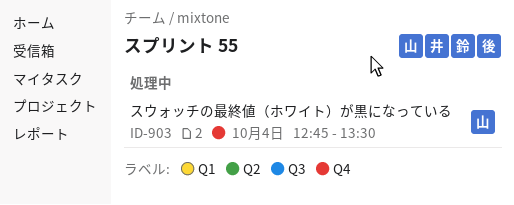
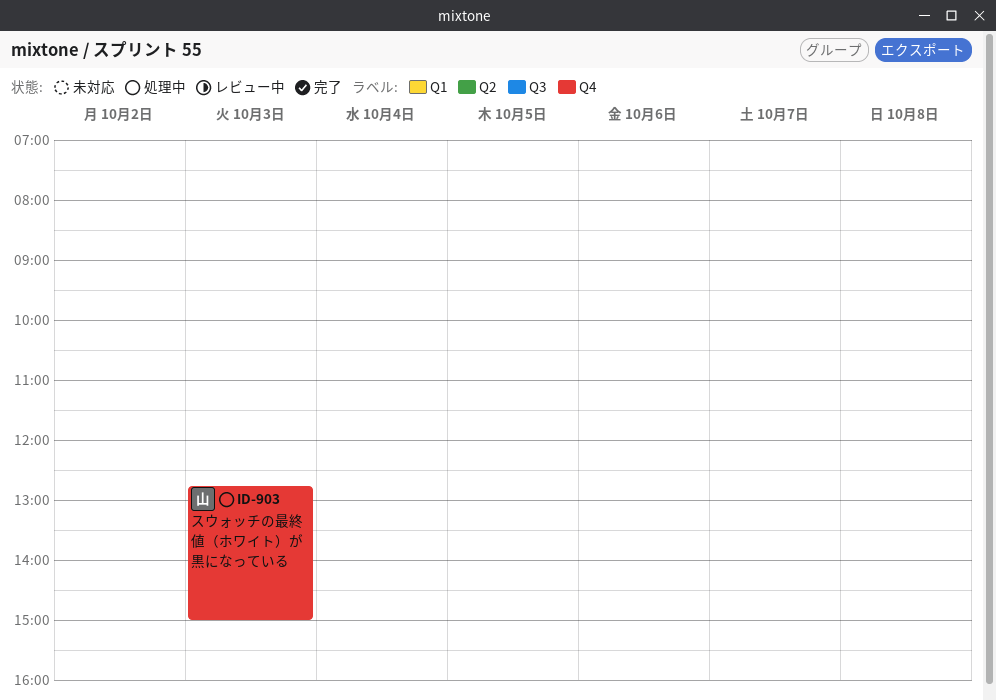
ID-903, day: Oct 4 -> Oct 3
ID-903, ends: 13:30 -> 15:00

